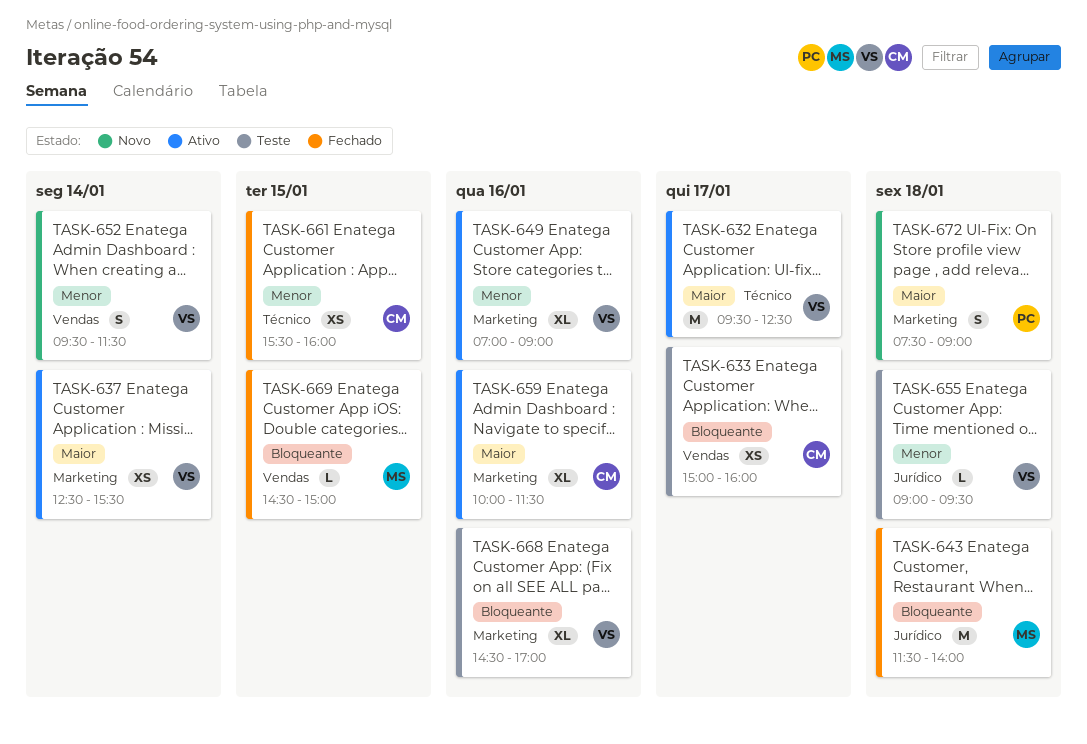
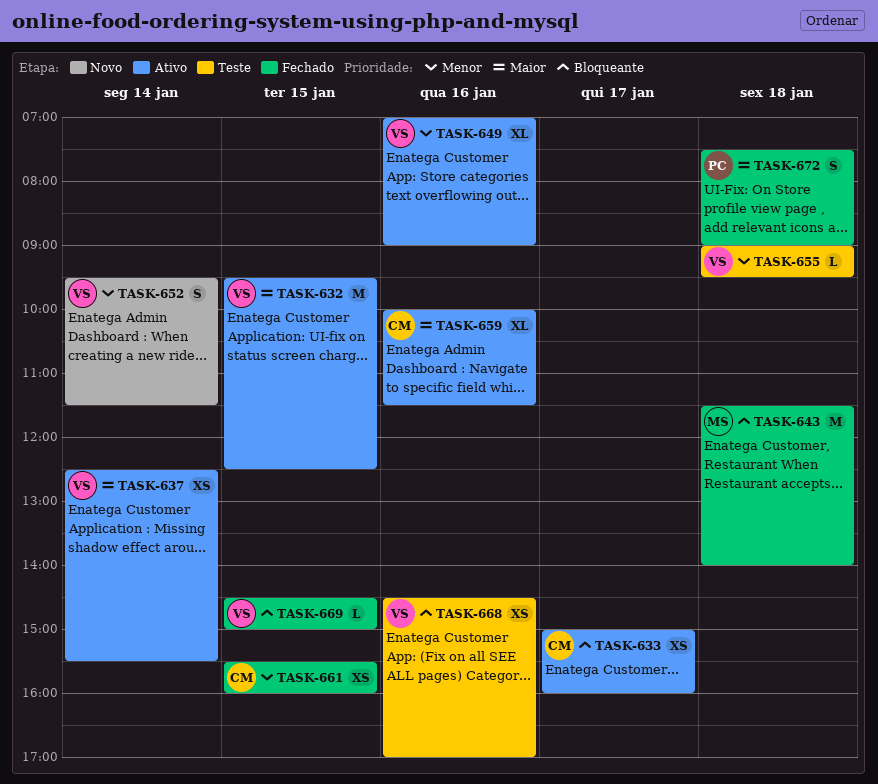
TASK-632, day: Jan 17 -> Jan 15
TASK-633, status: Teste -> Ativo
TASK-668, estimate: XL -> XS
TASK-669, owner: MS -> VS
TASK-672, status: Novo -> Fechado

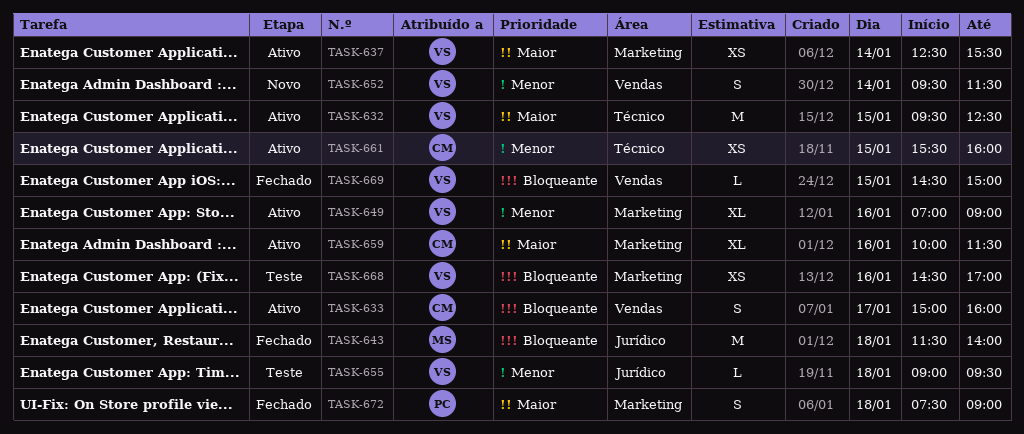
TASK-633, estimate: XS -> S
TASK-661, status: Fechado -> Ativo

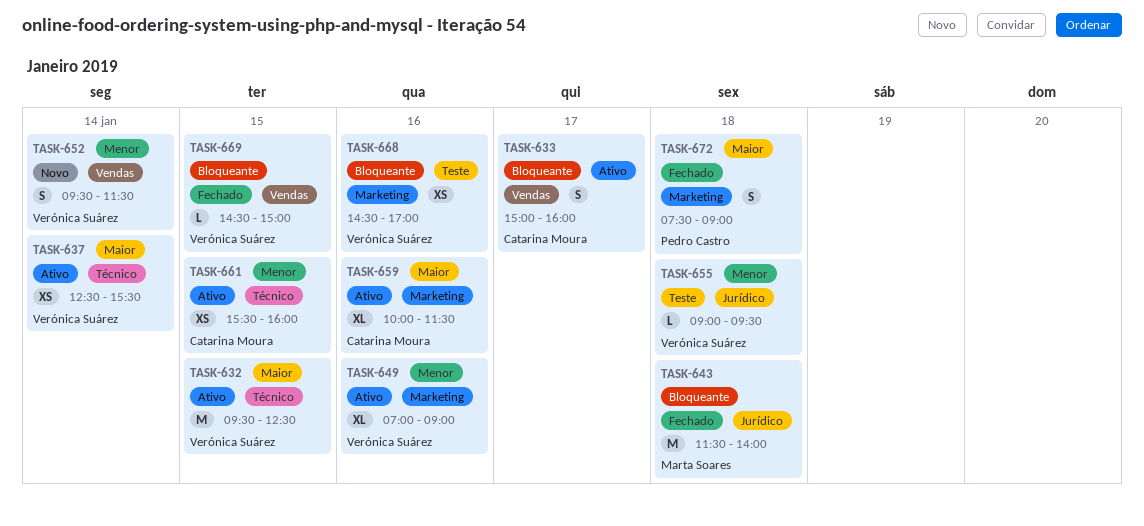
TASK-637, label: Marketing -> Técnico

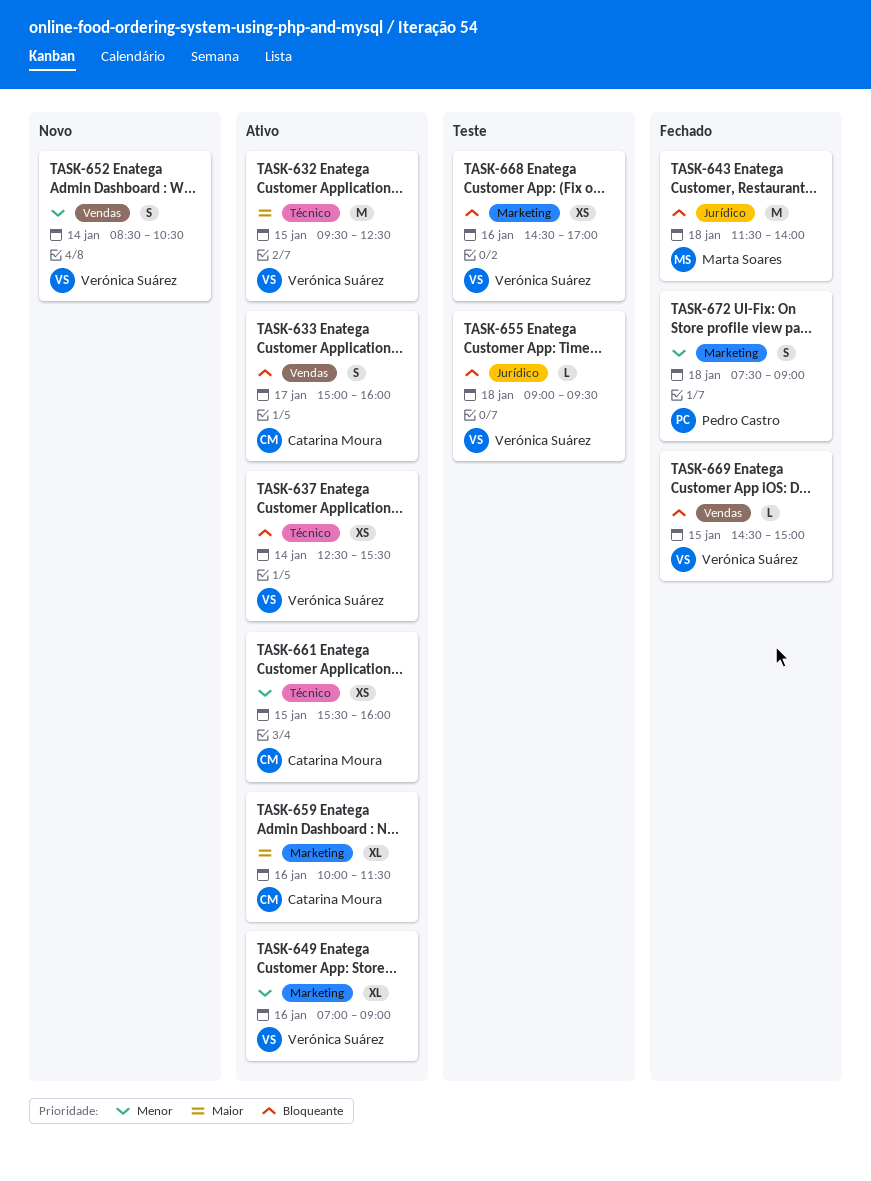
TASK-637, priority: Maior -> Bloqueante
TASK-652, begins: 09:30 -> 08:30
TASK-652, ends: 11:30 -> 10:30
TASK-655, priority: Menor -> Bloqueante
TASK-672, priority: Maior -> Menor

